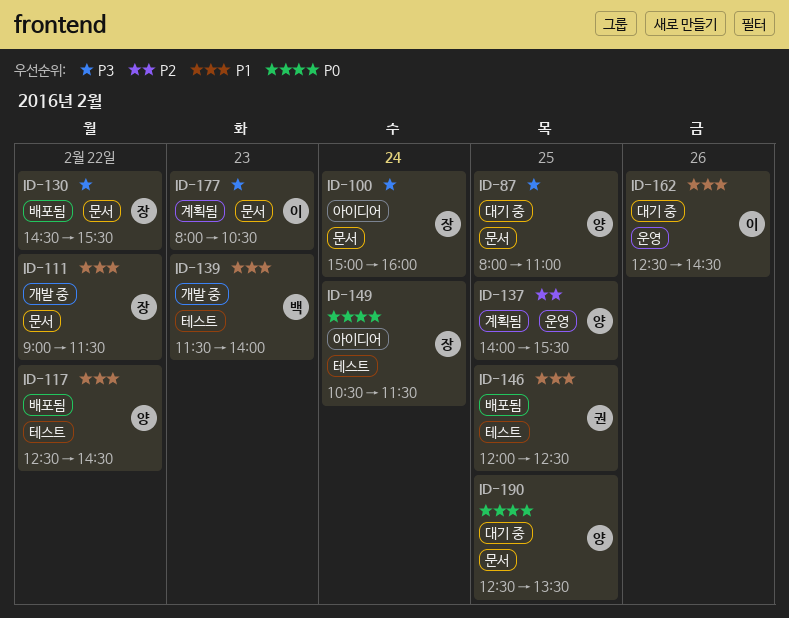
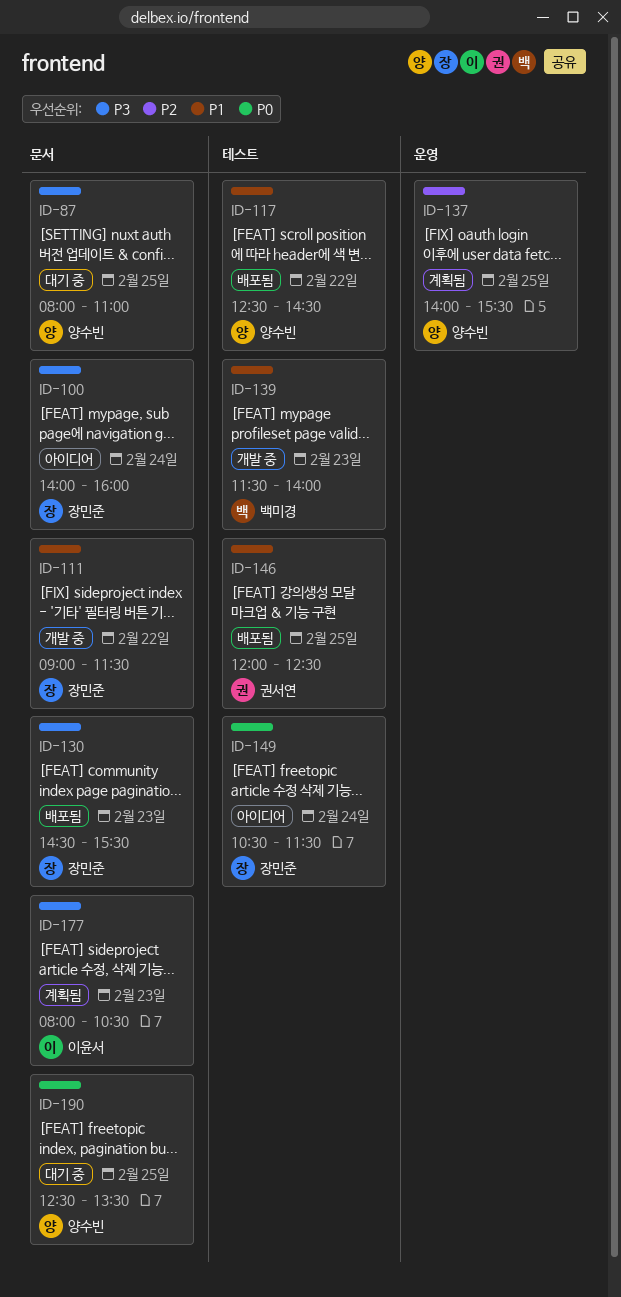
ID-100, begins: 15:00 -> 14:00
ID-130, day: Feb 22 -> Feb 23
ID-162: present -> none

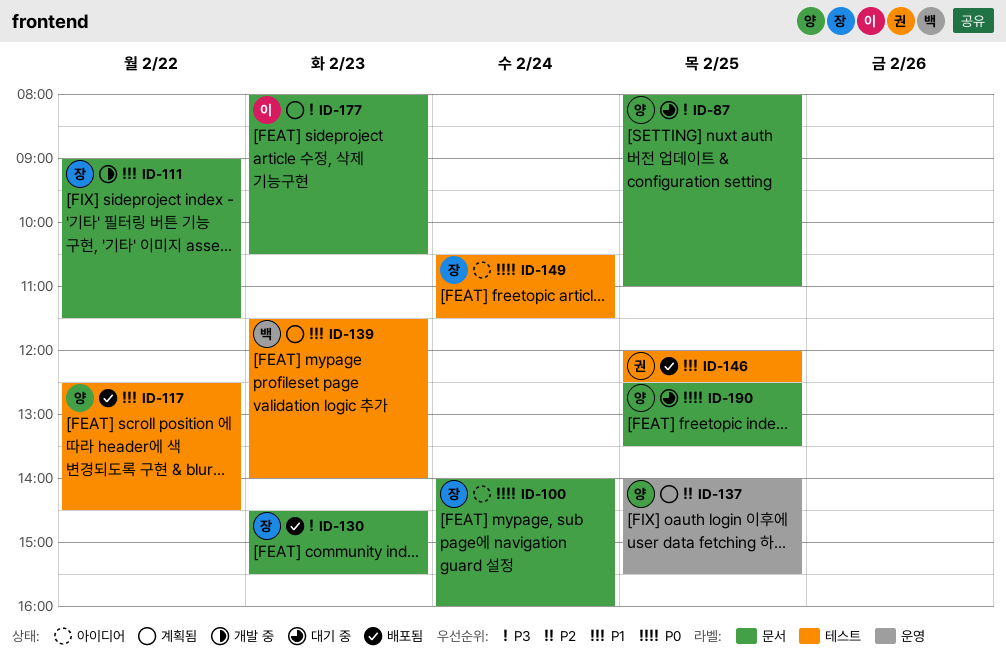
ID-100, priority: P3 -> P0
ID-139, status: 개발 중 -> 계획됨

